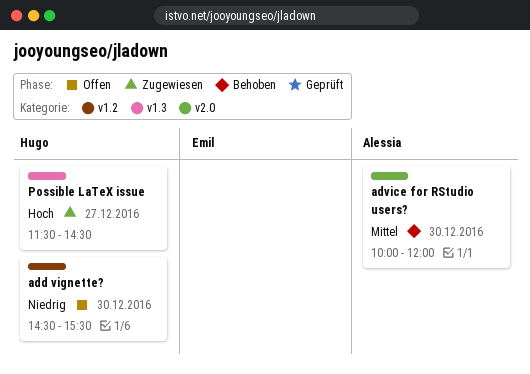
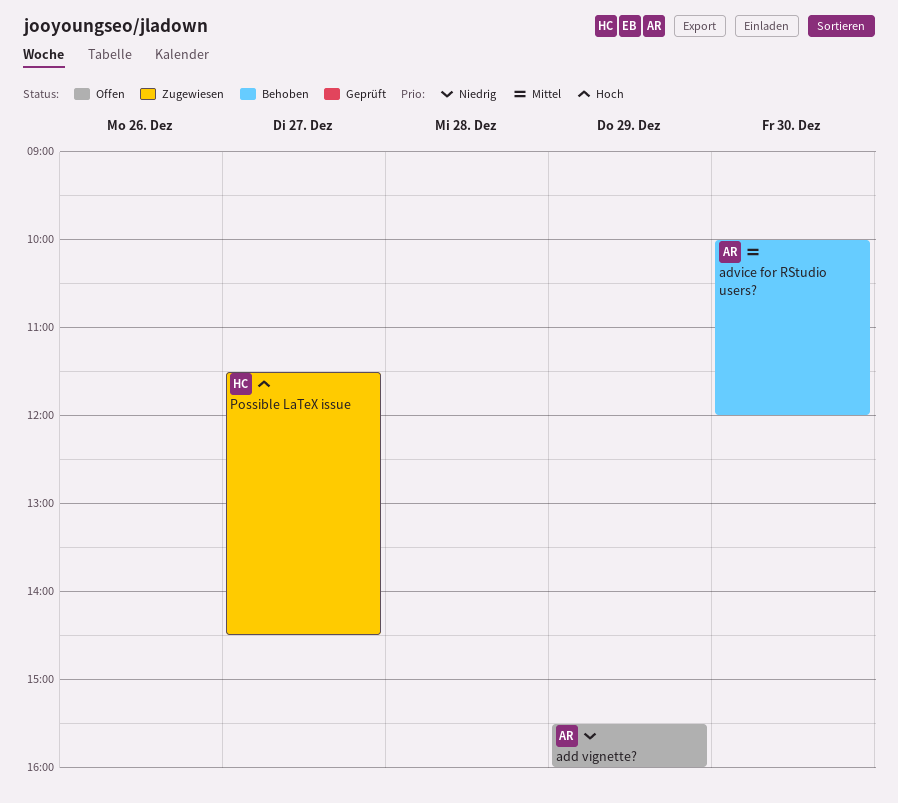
add vignette?, owner: Hugo -> Alessia
add vignette?, day: Dec 30 -> Dec 29
add vignette?, begins: 14:30 -> 15:30
add vignette?, ends: 15:30 -> 16:00

